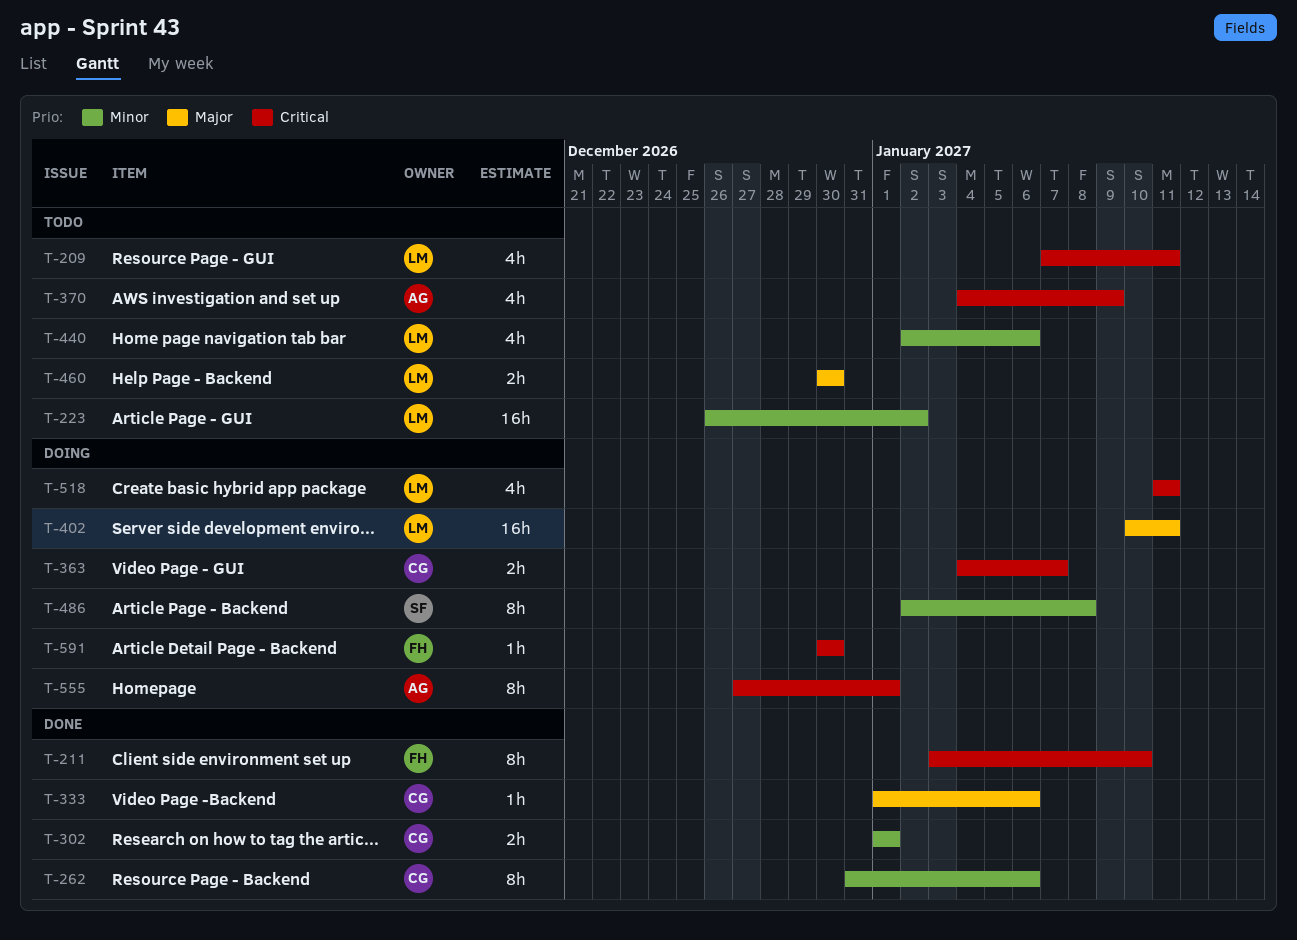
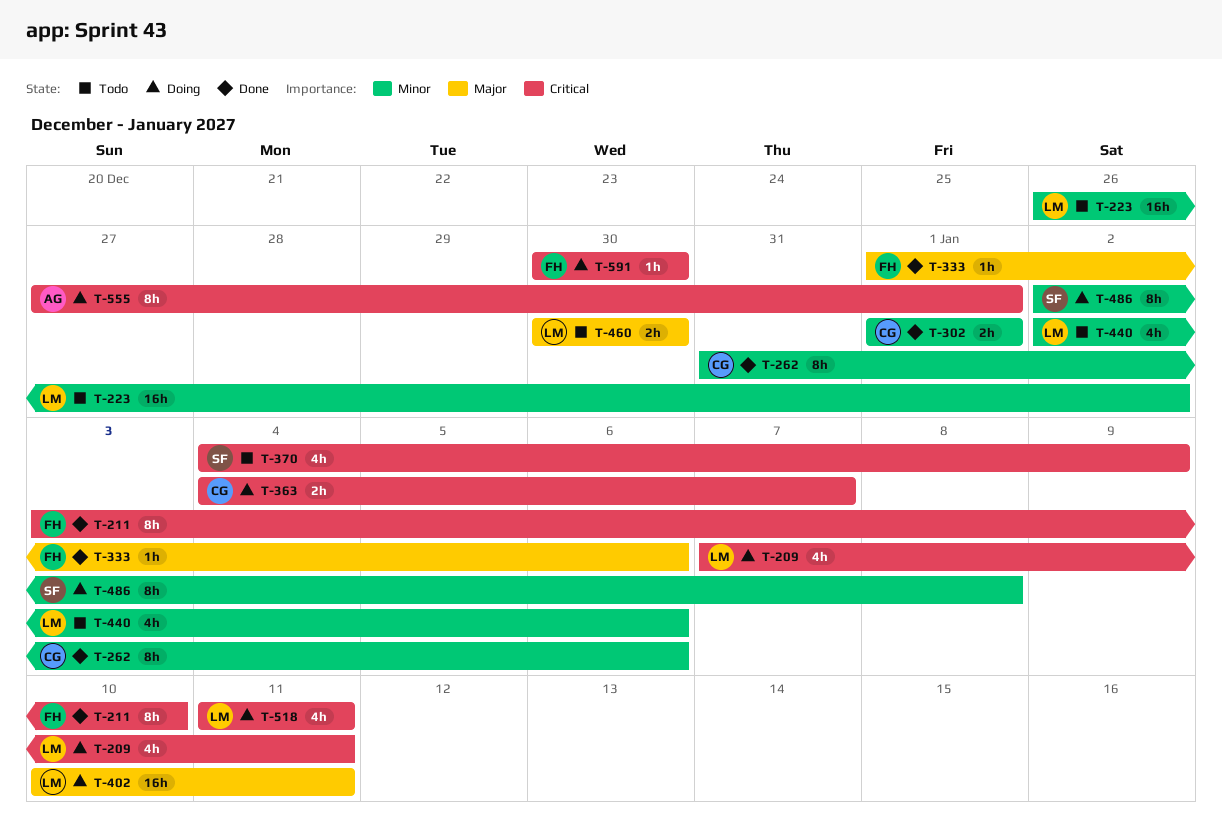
T-209, status: Todo -> Doing
T-333, owner: CG -> FH
T-370, owner: AG -> SF

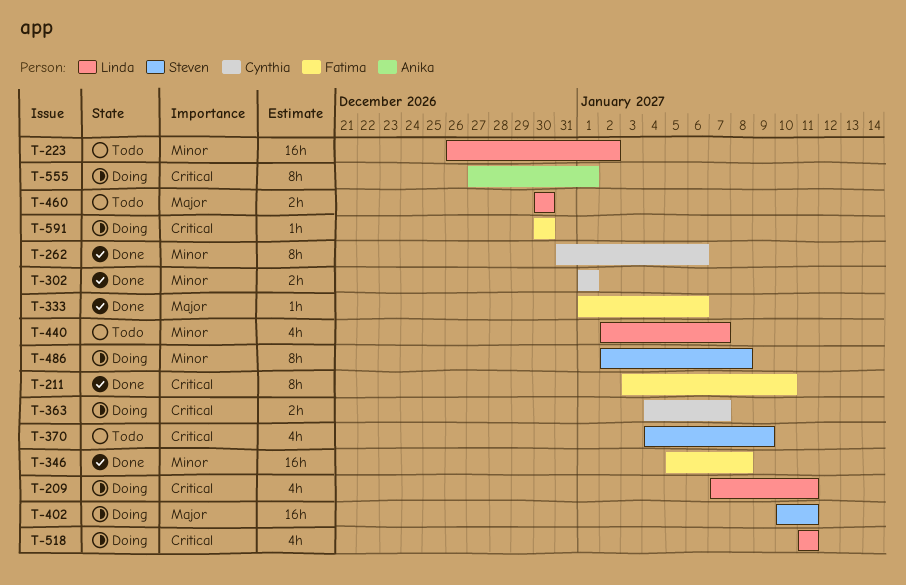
T-346: none -> present
T-402, owner: Linda -> Steven
T-440, due: Jan 6 -> Jan 7

